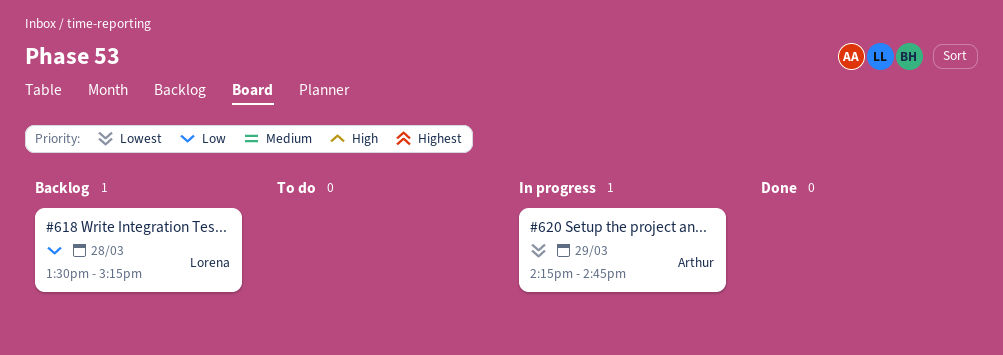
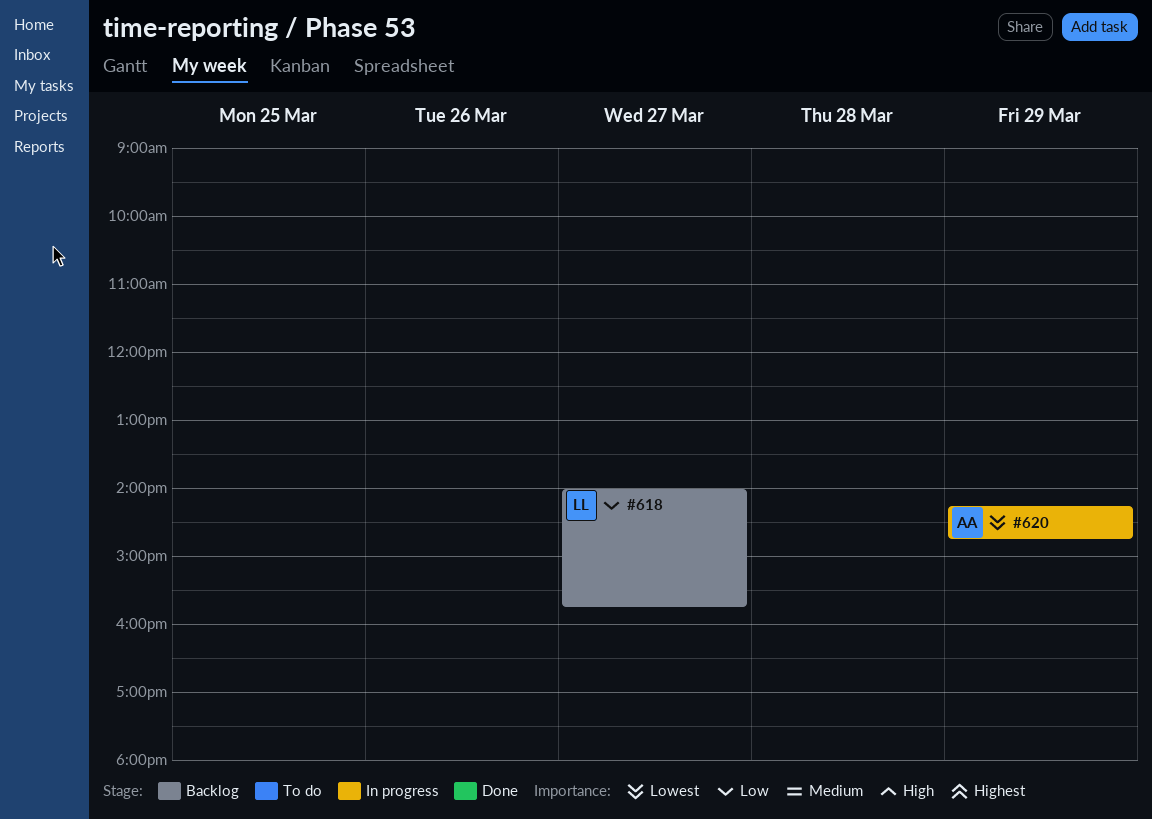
#618, day: Mar 28 -> Mar 27
#618, begins: 13:30 -> 14:00
#618, ends: 15:15 -> 15:45

